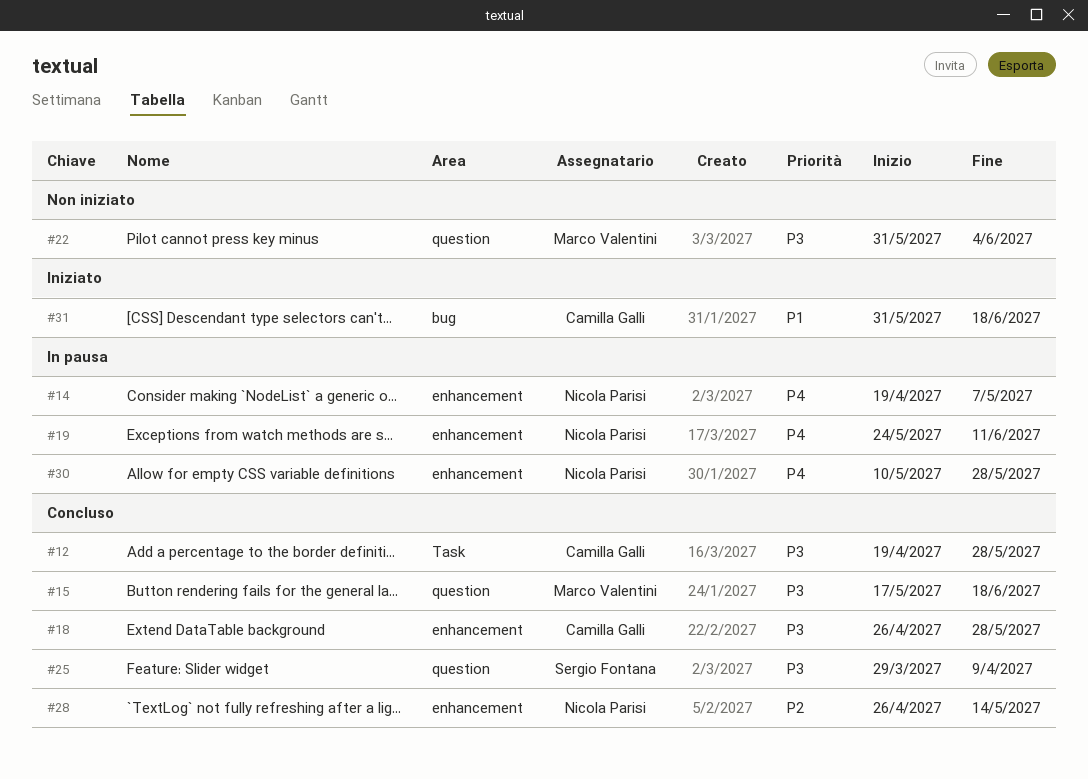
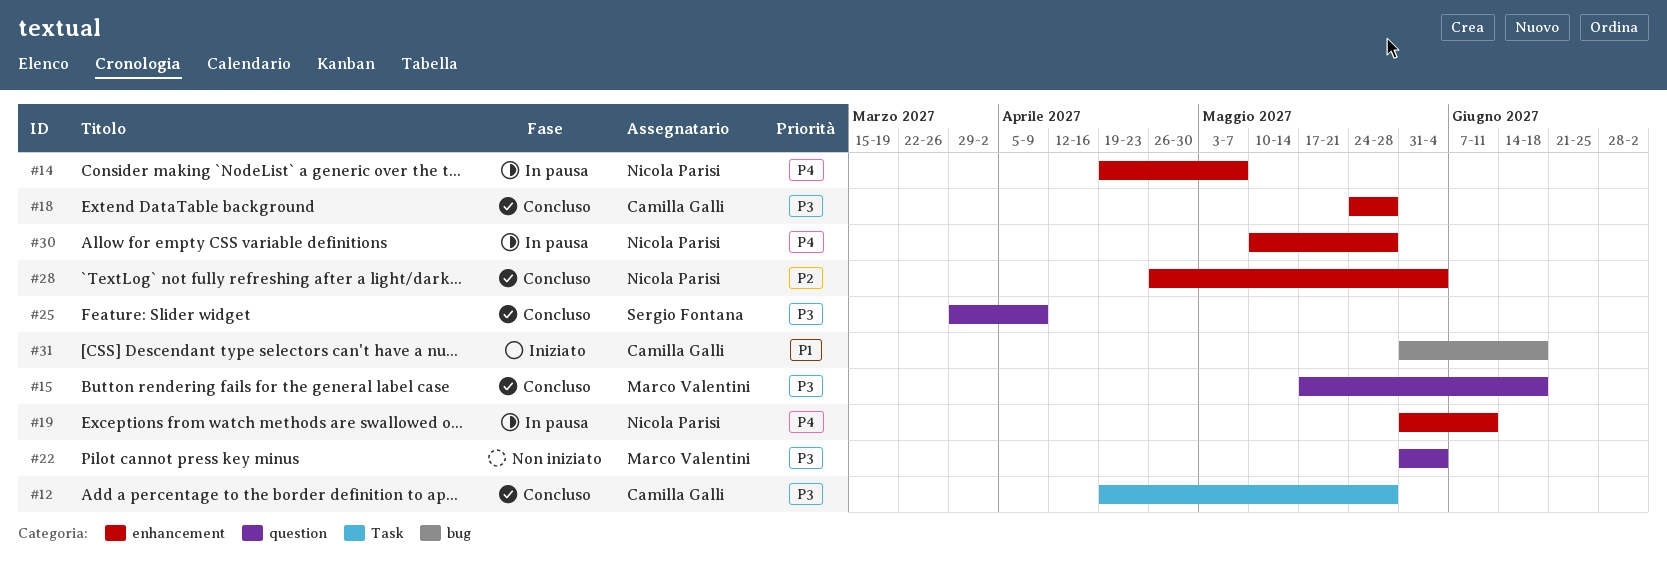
#18, start: Apr 26 -> May 24
#19, start: May 24 -> May 31
#28, due: May 14 -> Jun 4

